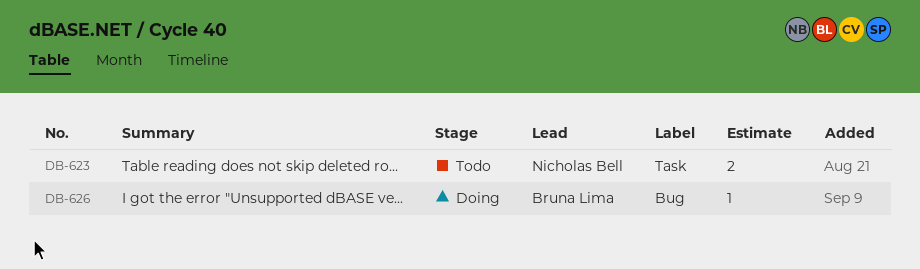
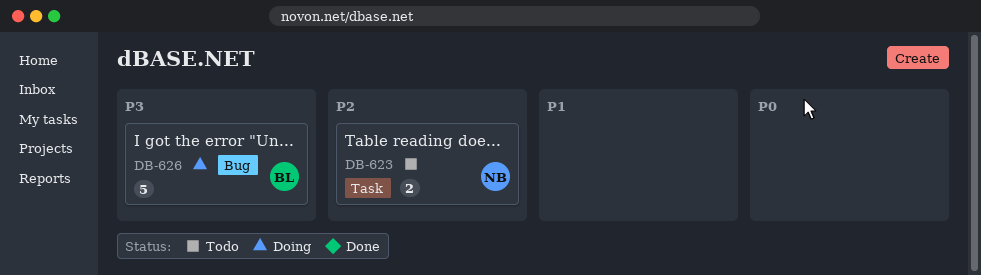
DB-626, estimate: 1 -> 5

